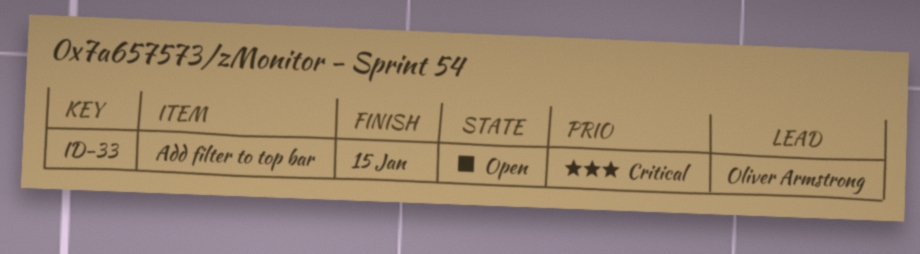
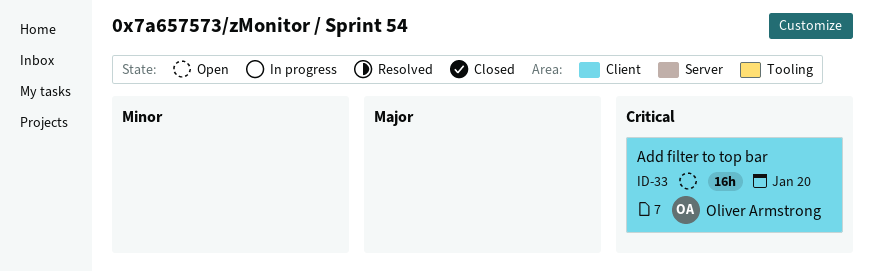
ID-33, due: Jan 15 -> Jan 20

